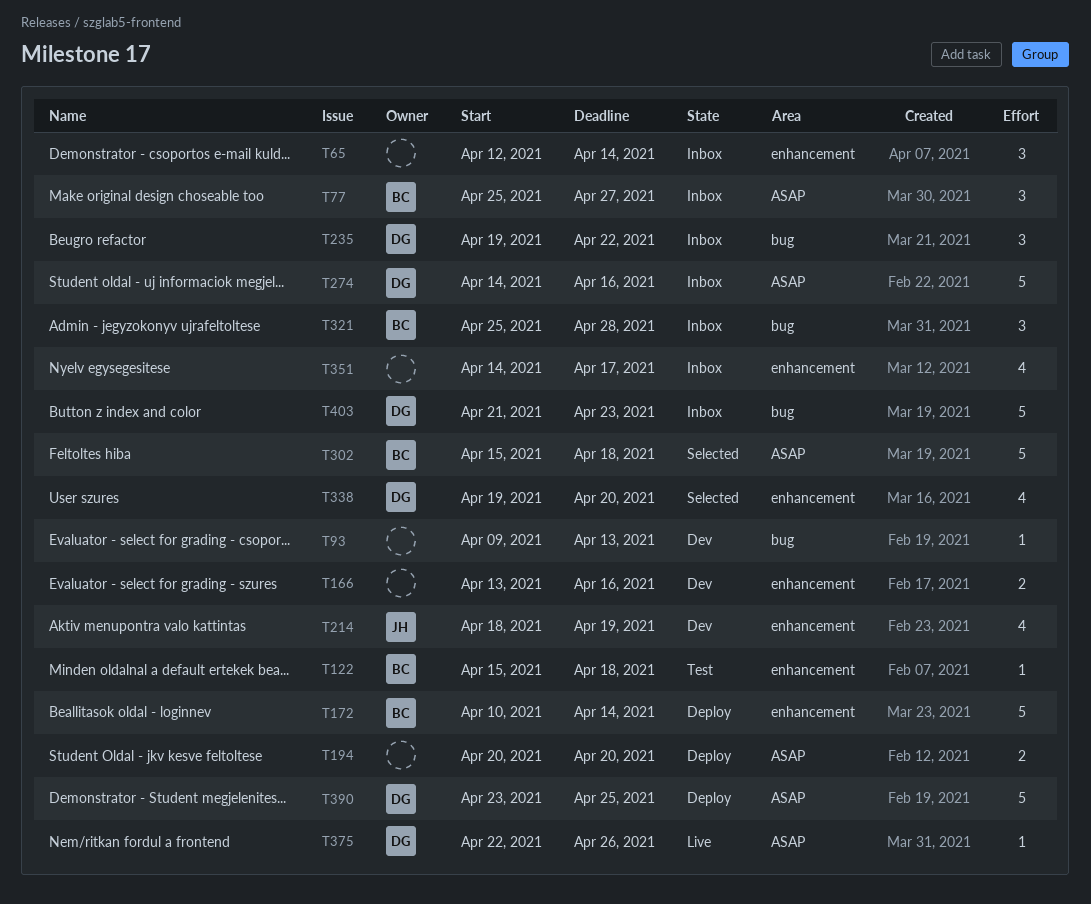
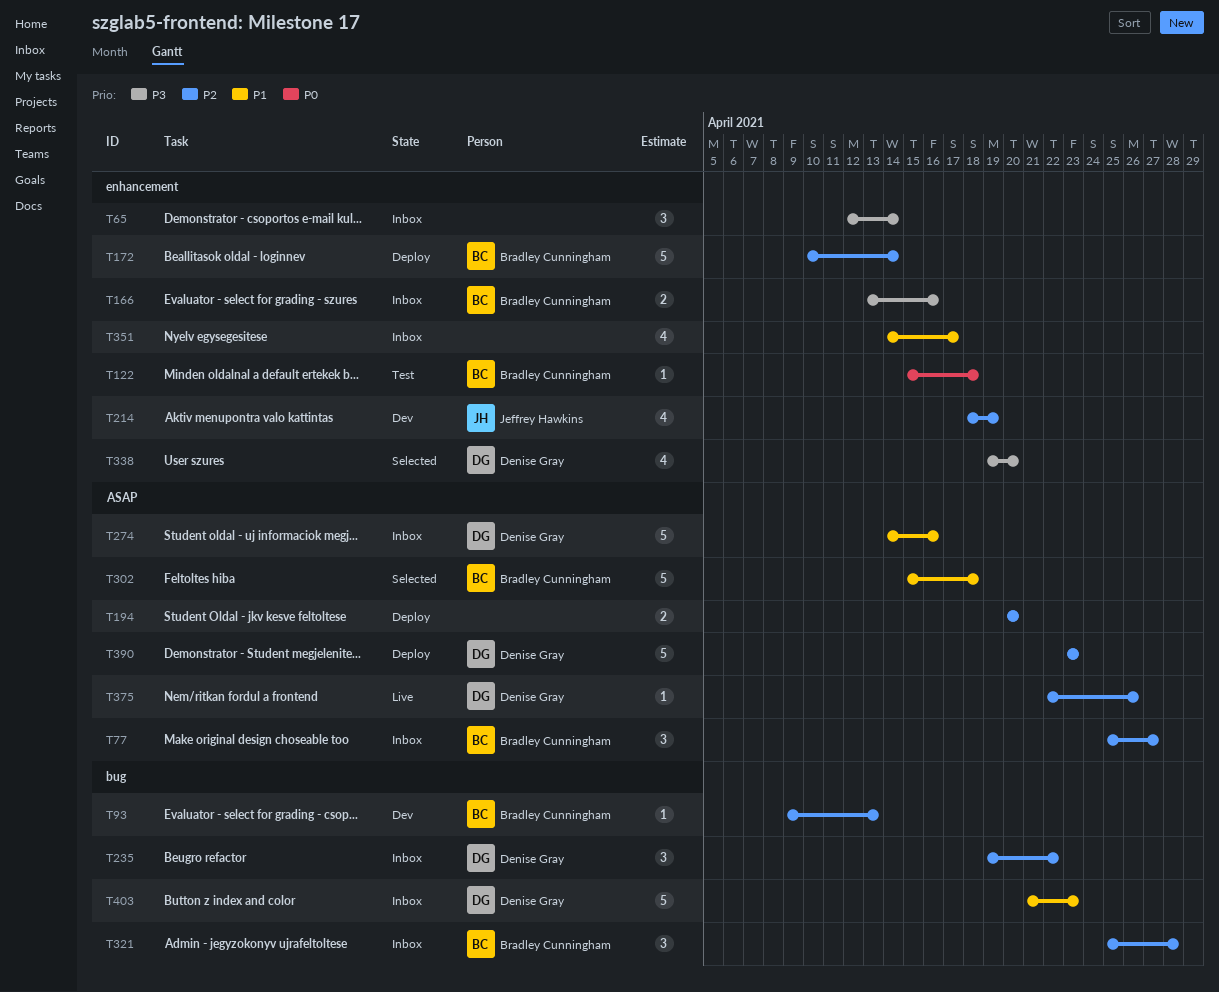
T93, owner: none -> Bradley Cunningham
T166, status: Dev -> Inbox
T166, owner: none -> Bradley Cunningham
T390, due: Apr 25 -> Apr 23

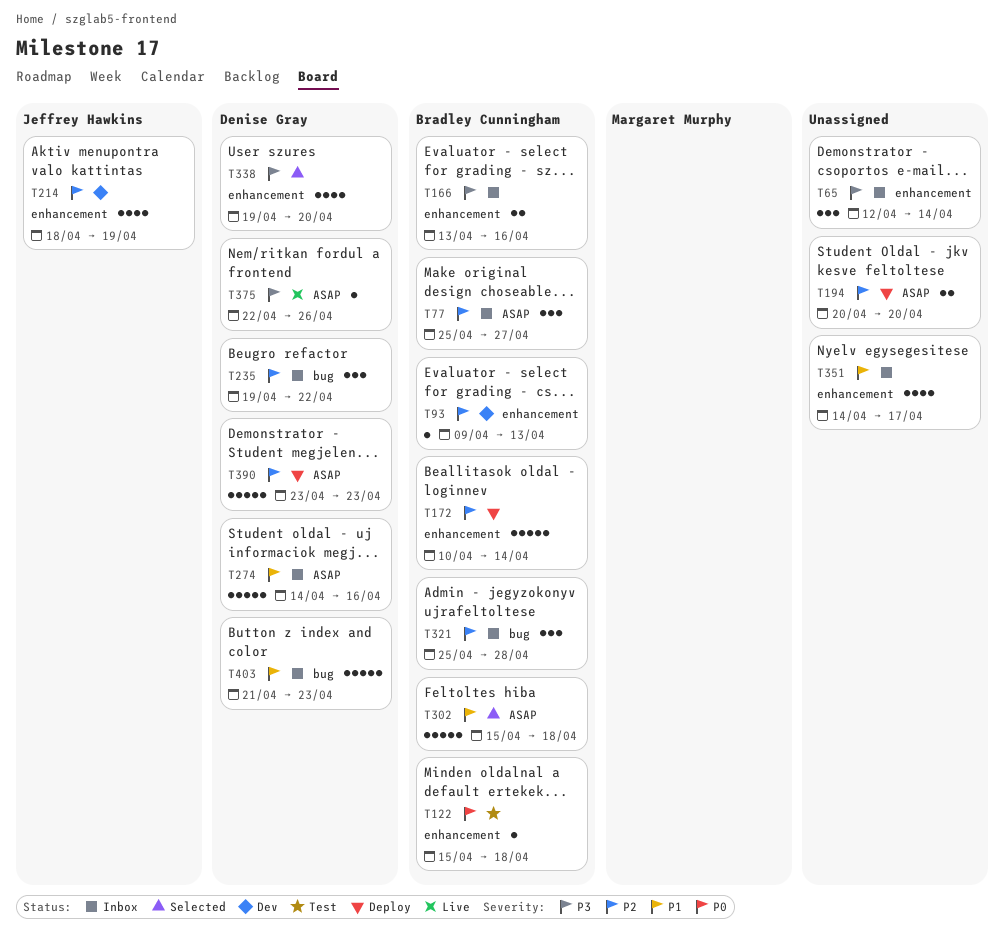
T93, label: bug -> enhancement
T375, priority: P2 -> P3

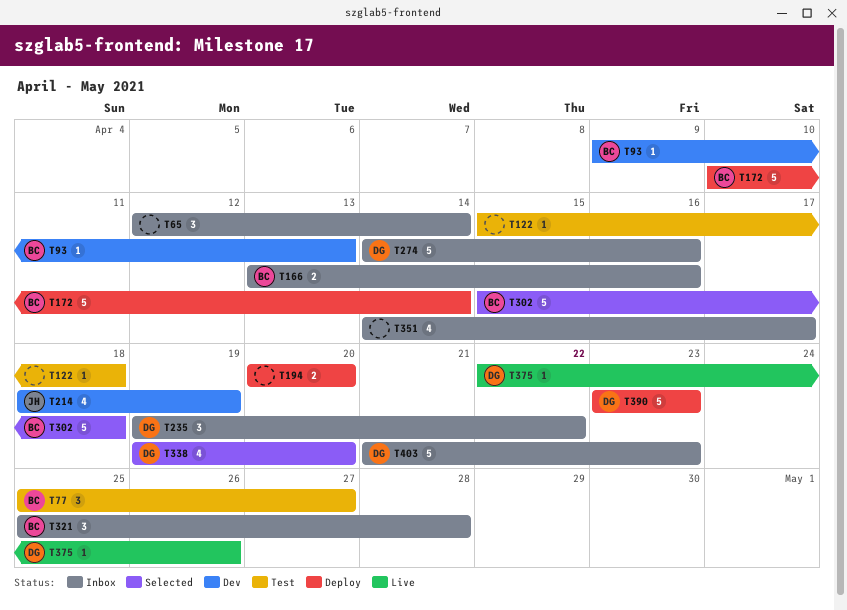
T77, status: Inbox -> Test
T122, owner: Bradley Cunningham -> none

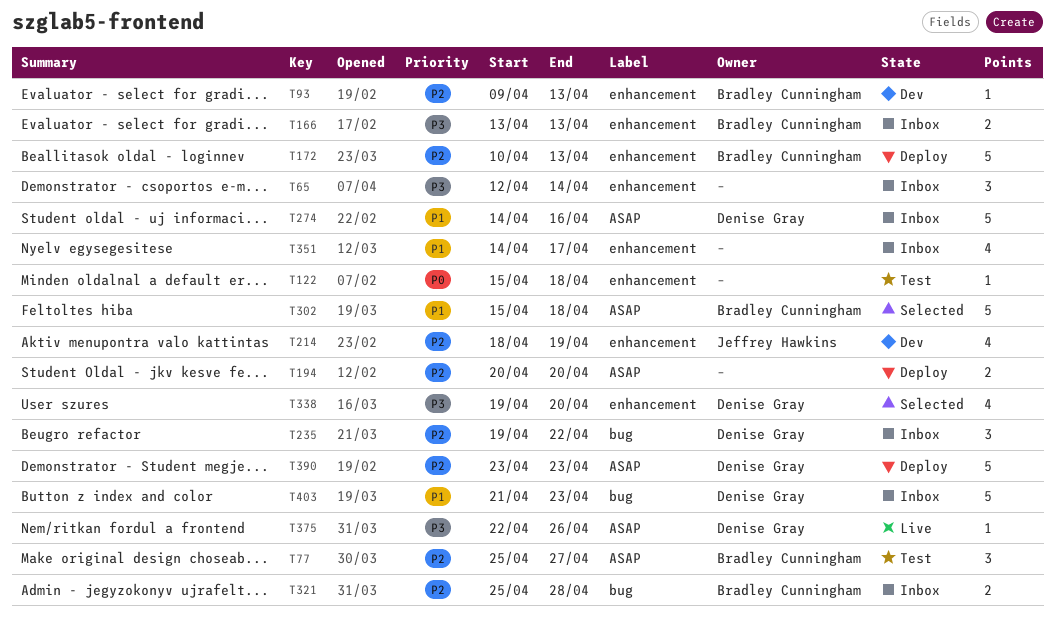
T166, due: Apr 16 -> Apr 13
T172, due: Apr 14 -> Apr 13
T321, estimate: 3 -> 2

